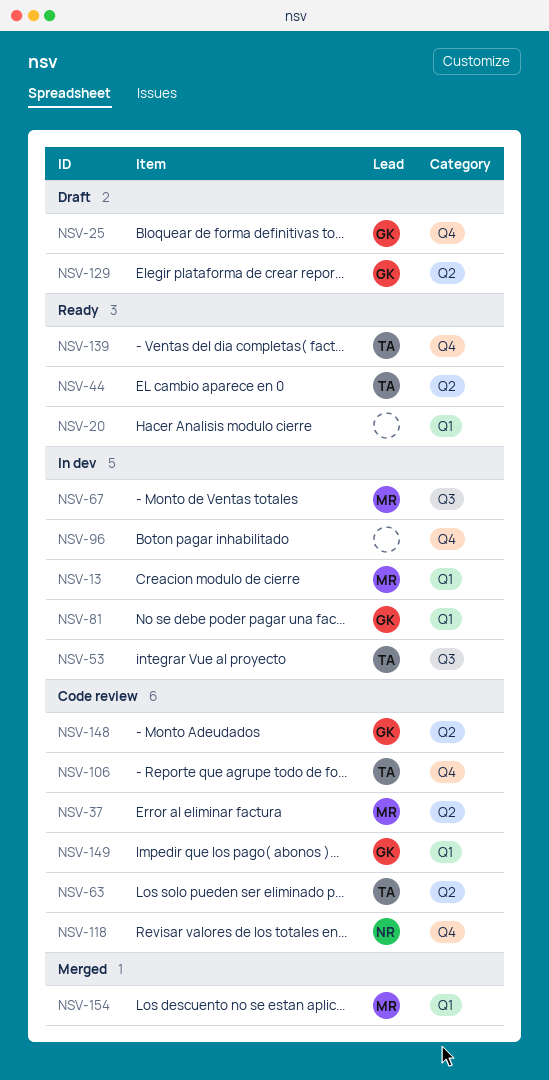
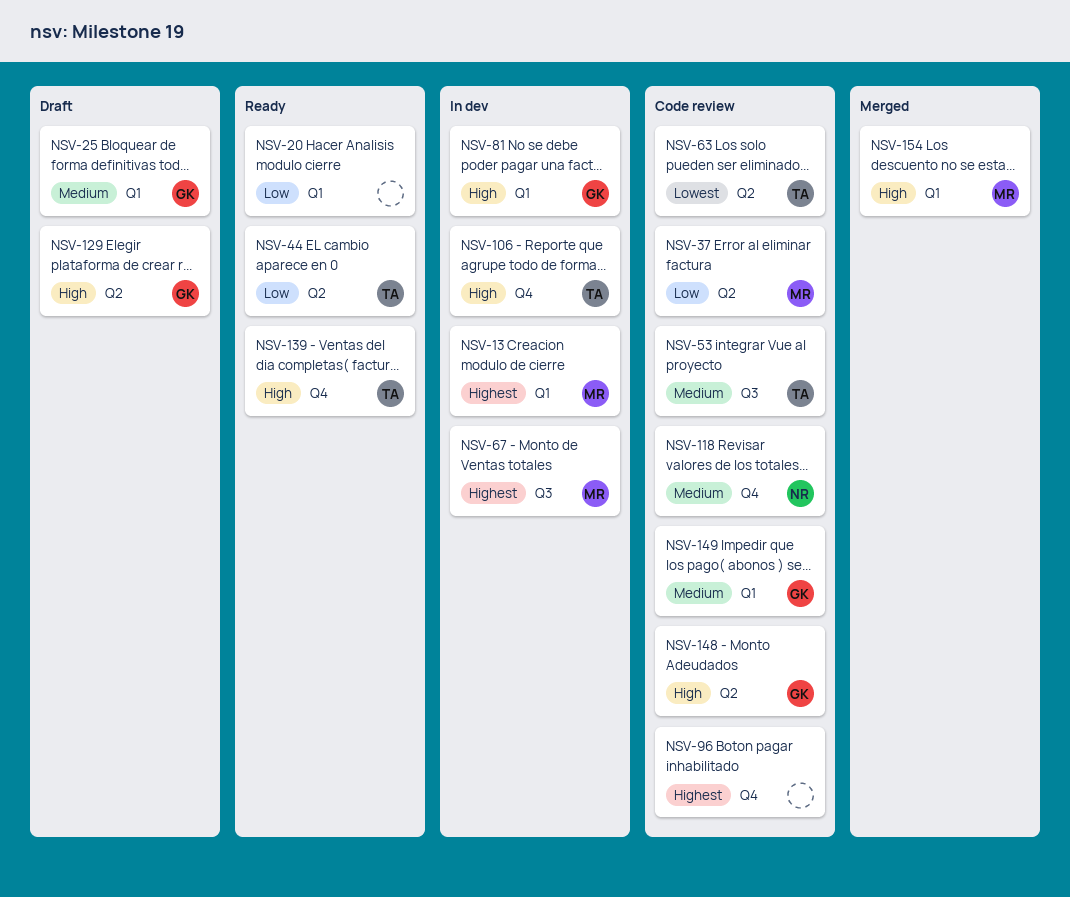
NSV-25, label: Q4 -> Q1
NSV-53, status: In dev -> Code review
NSV-96, status: In dev -> Code review
NSV-106, status: Code review -> In dev

